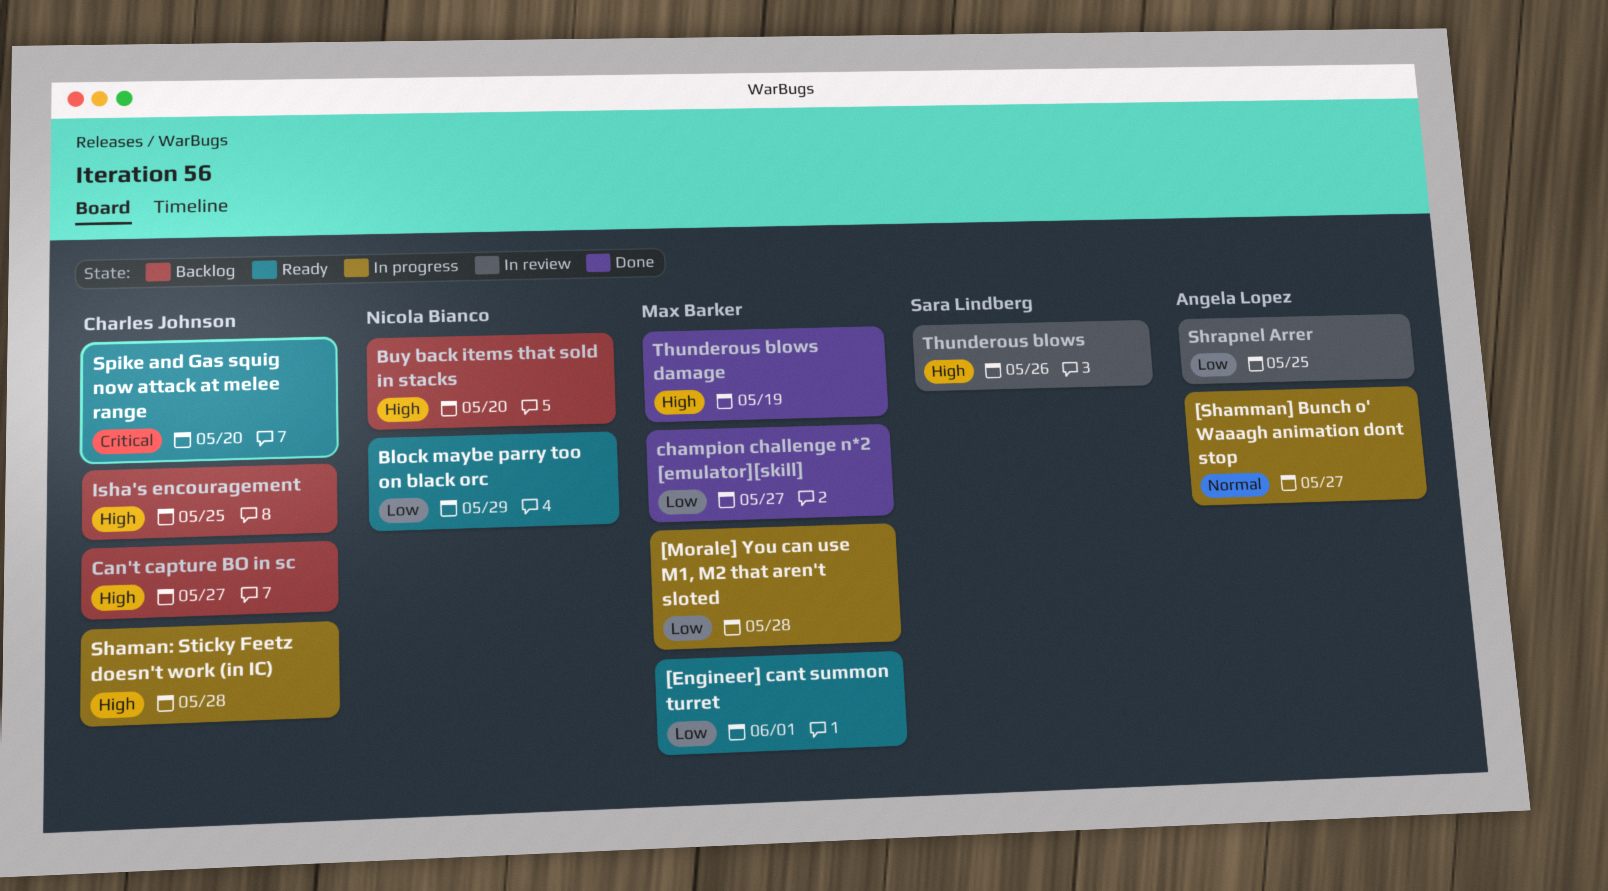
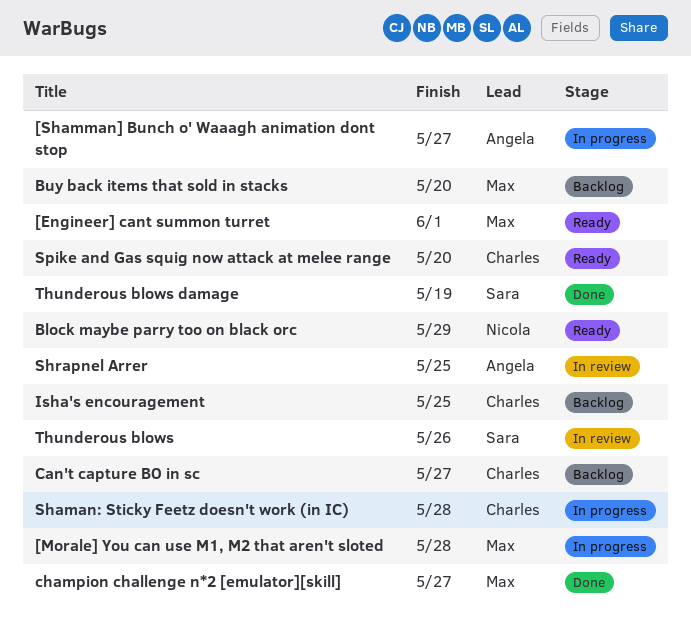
Buy back items that sold in stacks, owner: Nicola Bianco -> Max Barker
Thunderous blows damage, owner: Max Barker -> Sara Lindberg

